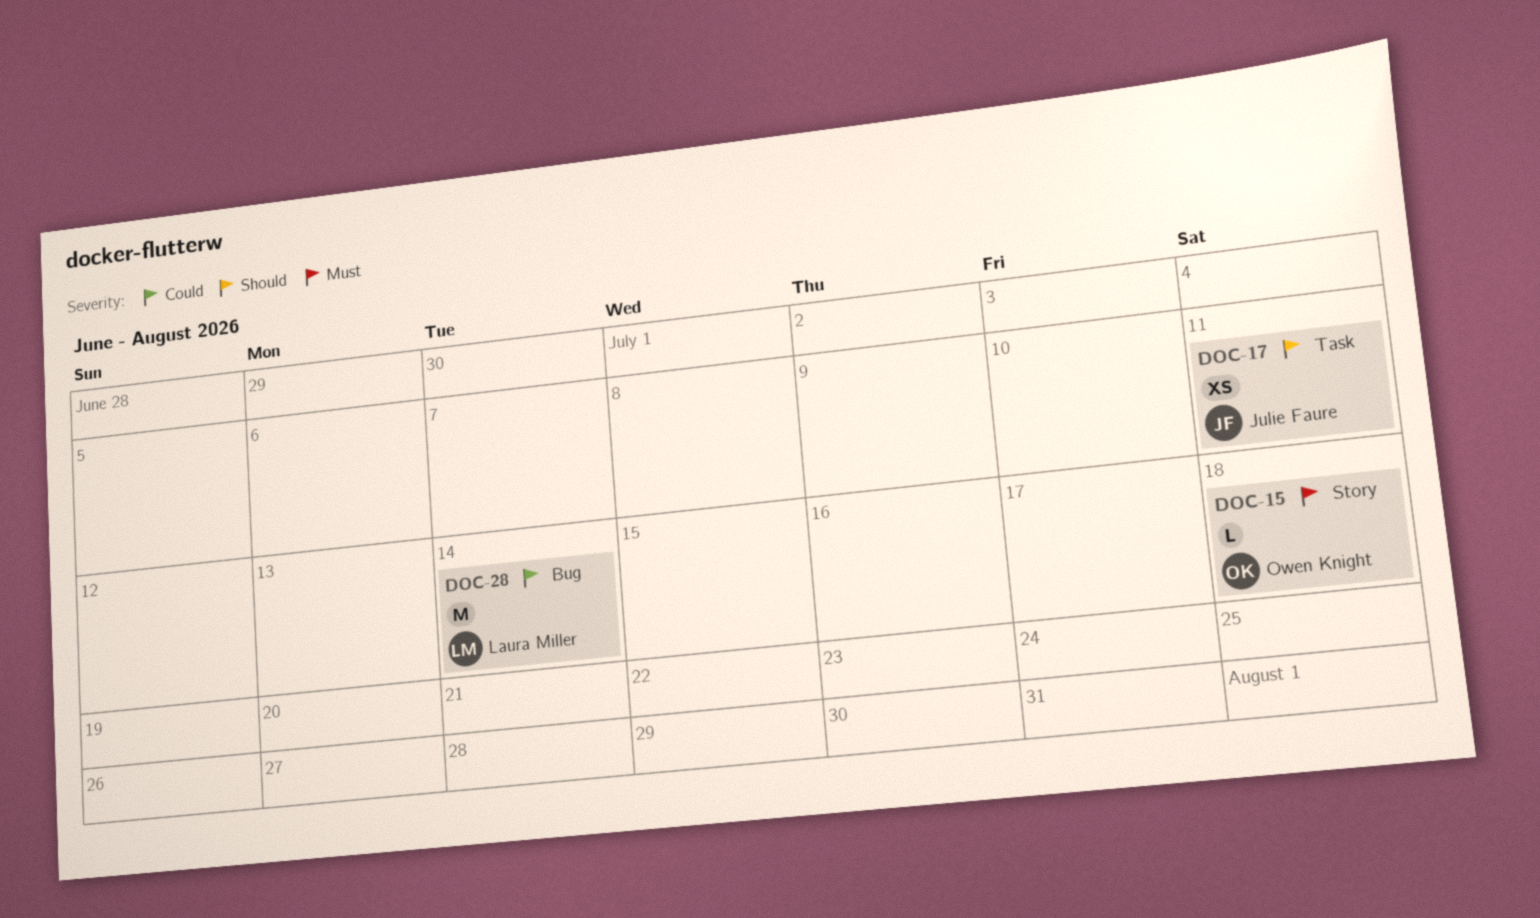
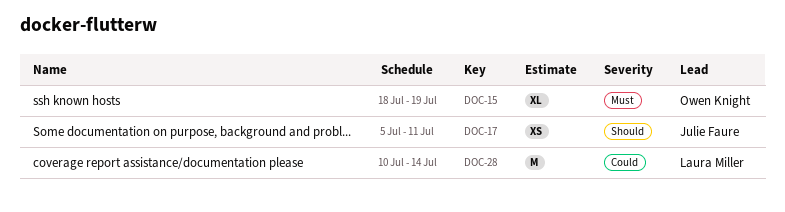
DOC-15, estimate: L -> XL
DOC-15, due: Jul 18 -> Jul 19

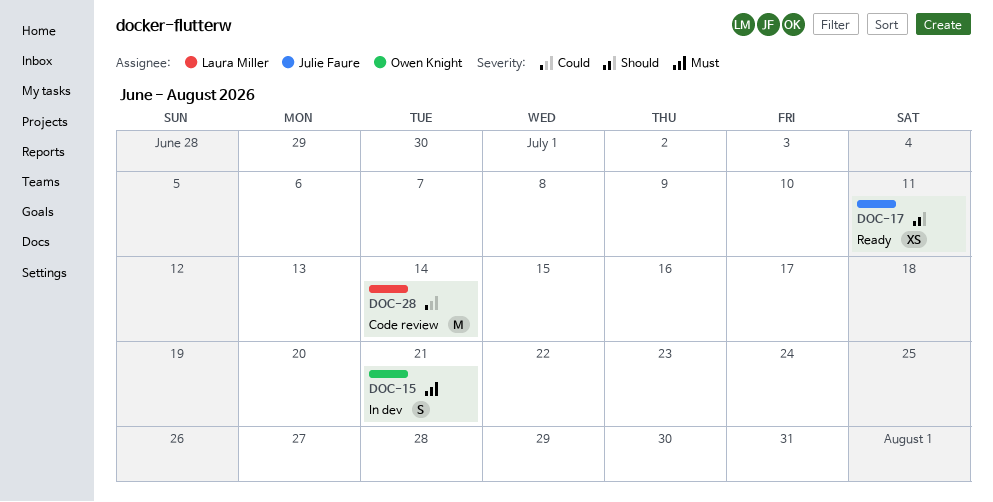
DOC-15, estimate: XL -> S
DOC-15, due: Jul 19 -> Jul 21

